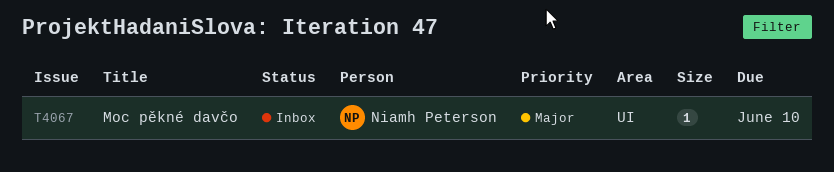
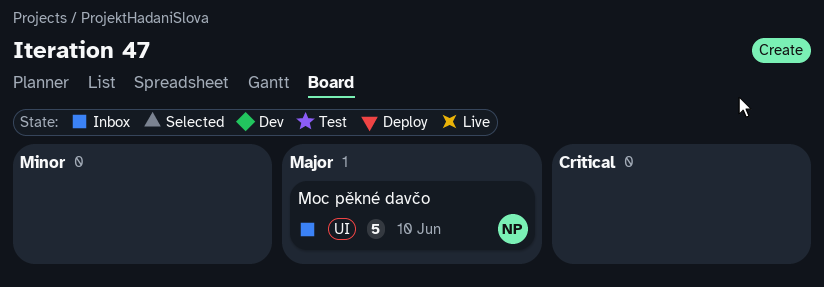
Moc pěkné davčo, estimate: 1 -> 5

